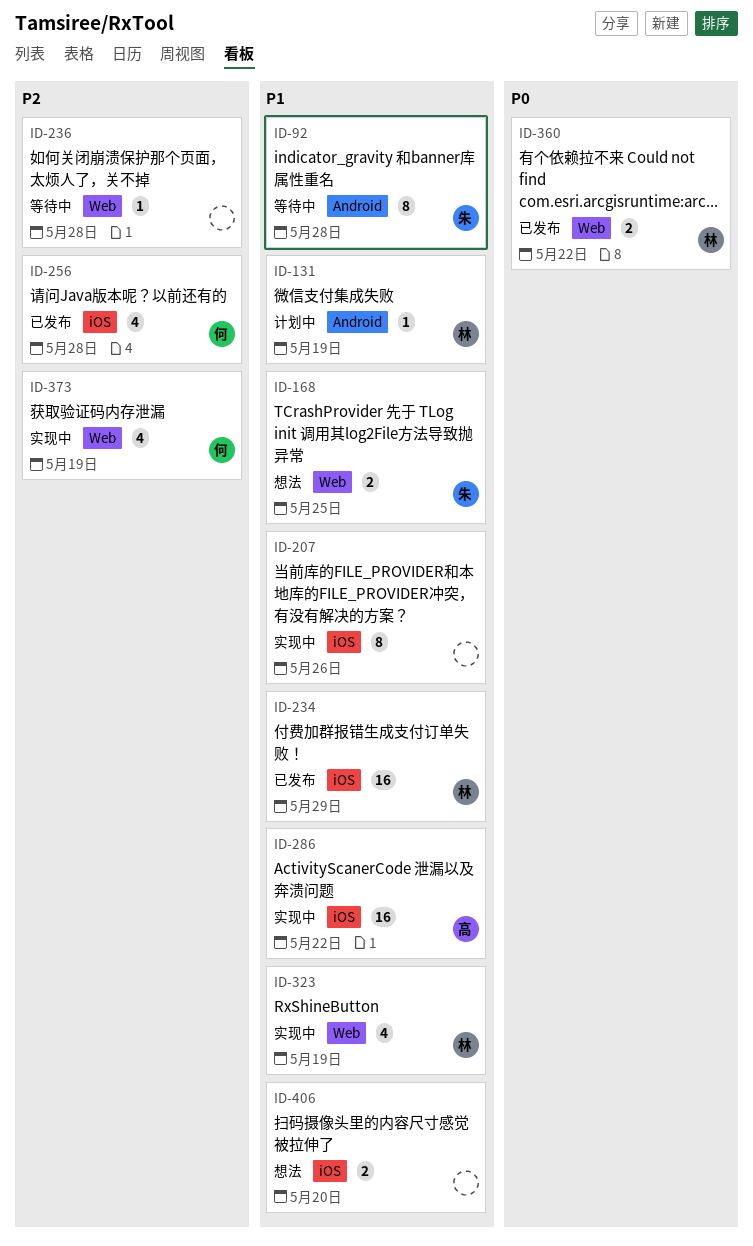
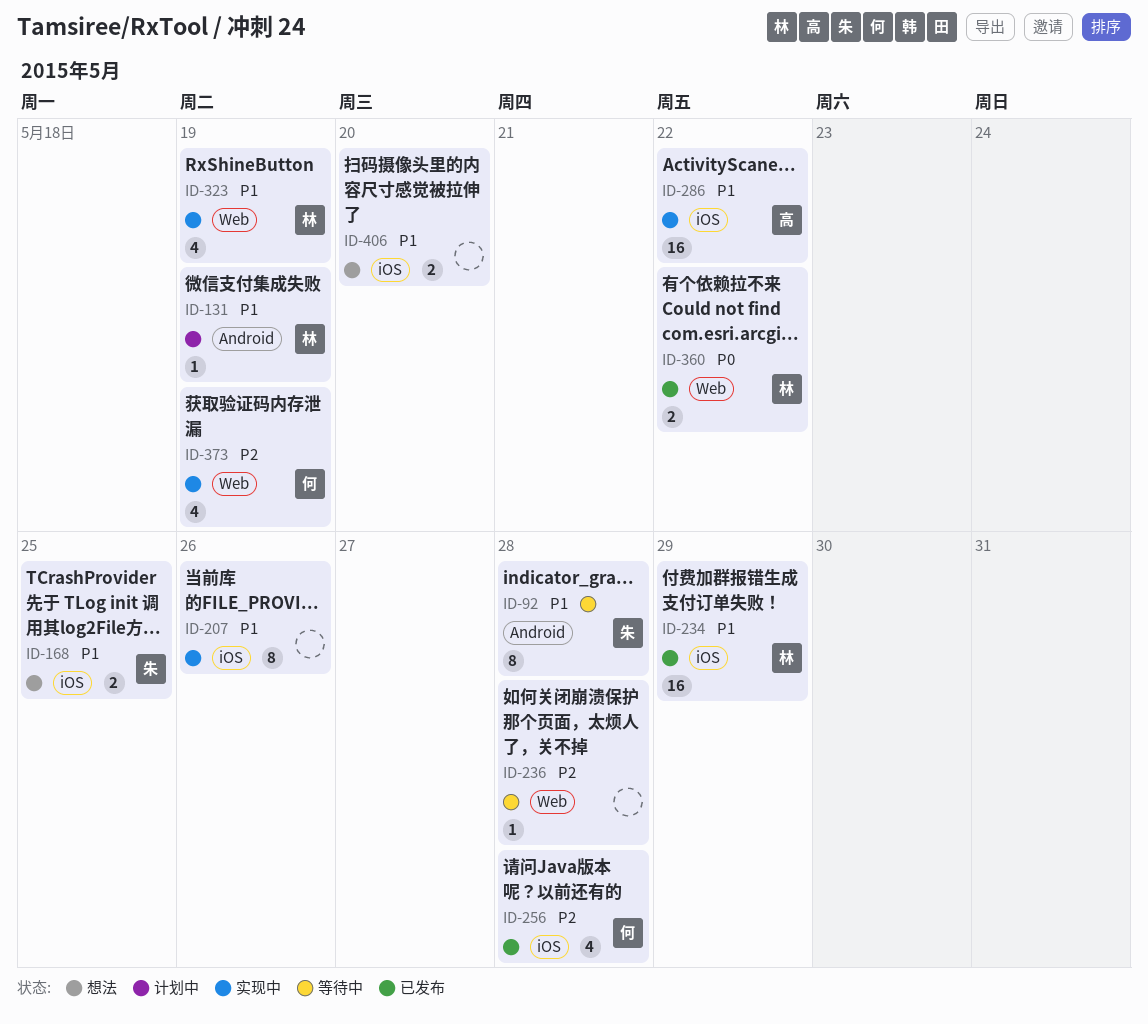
ID-168, label: Web -> iOS

